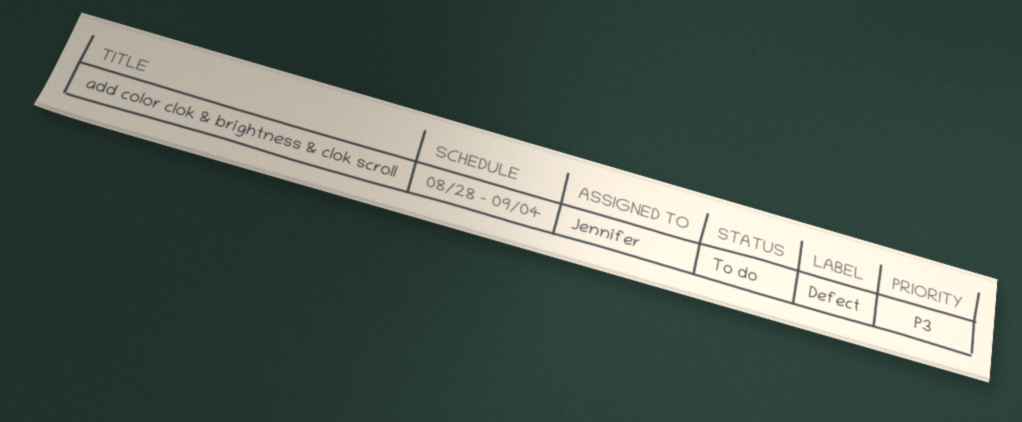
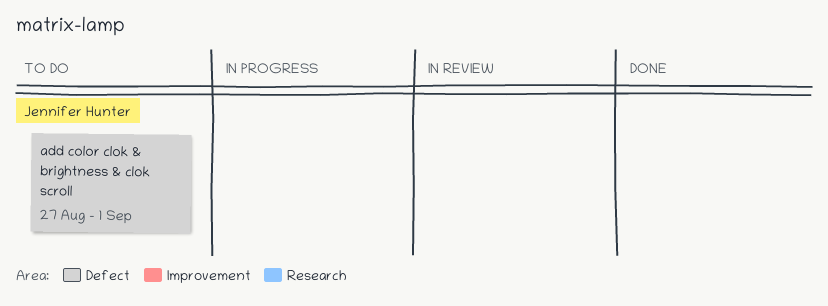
add color clok & brightness & clok scroll, start: Aug 28 -> Aug 27
add color clok & brightness & clok scroll, due: Sep 4 -> Sep 1

